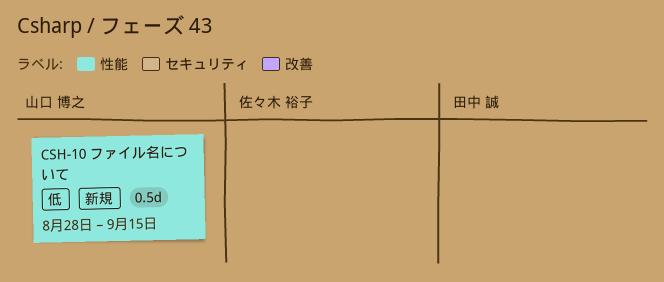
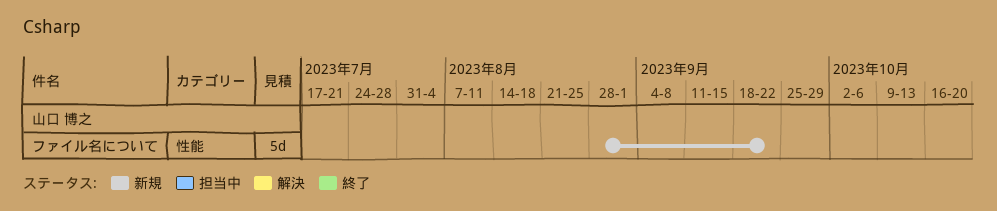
ファイル名について, estimate: 0.5d -> 5d
ファイル名について, due: Sep 15 -> Sep 22

